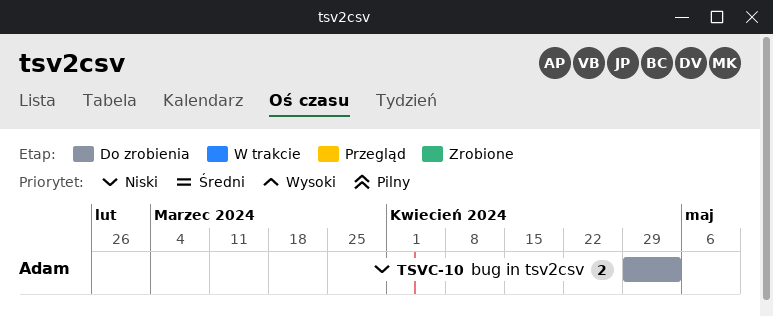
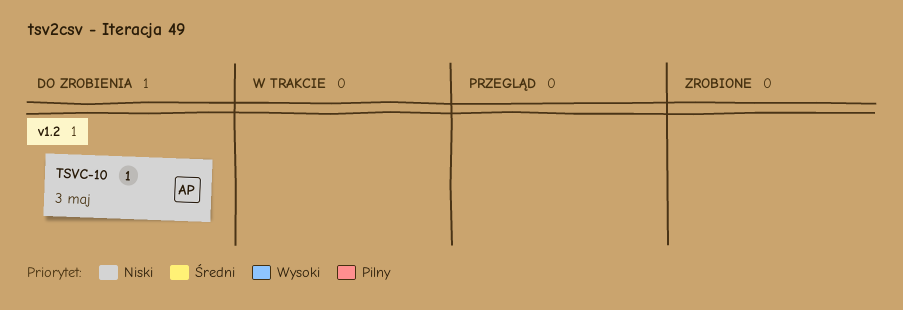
TSVC-10, estimate: 2 -> 1

